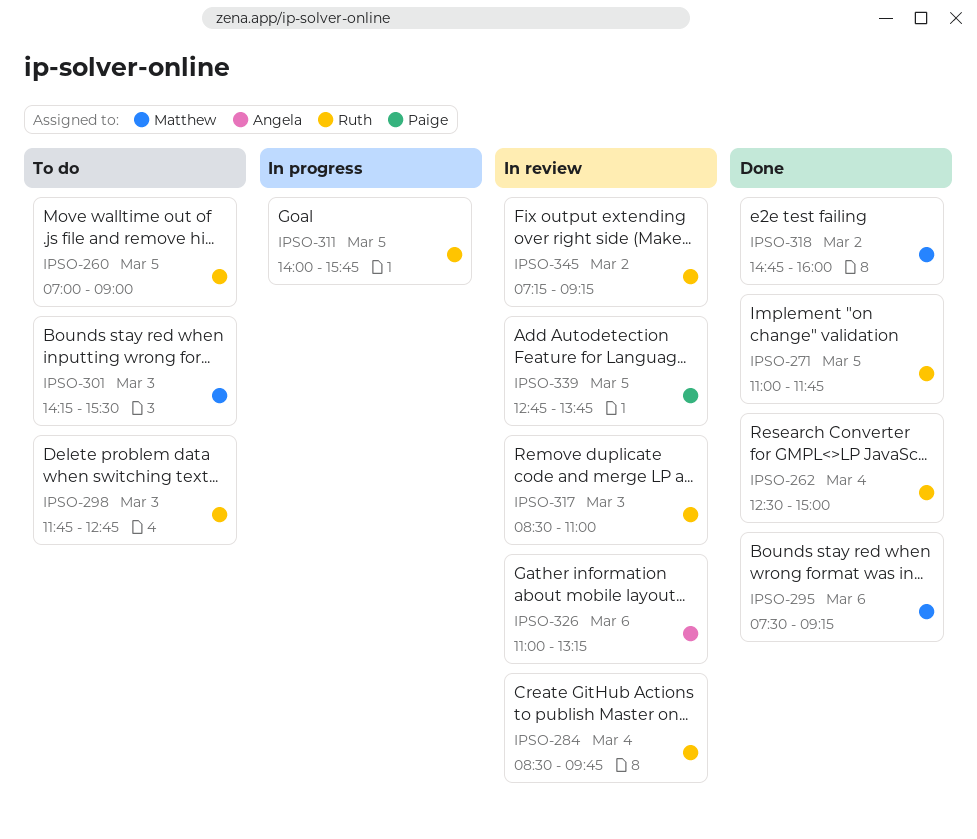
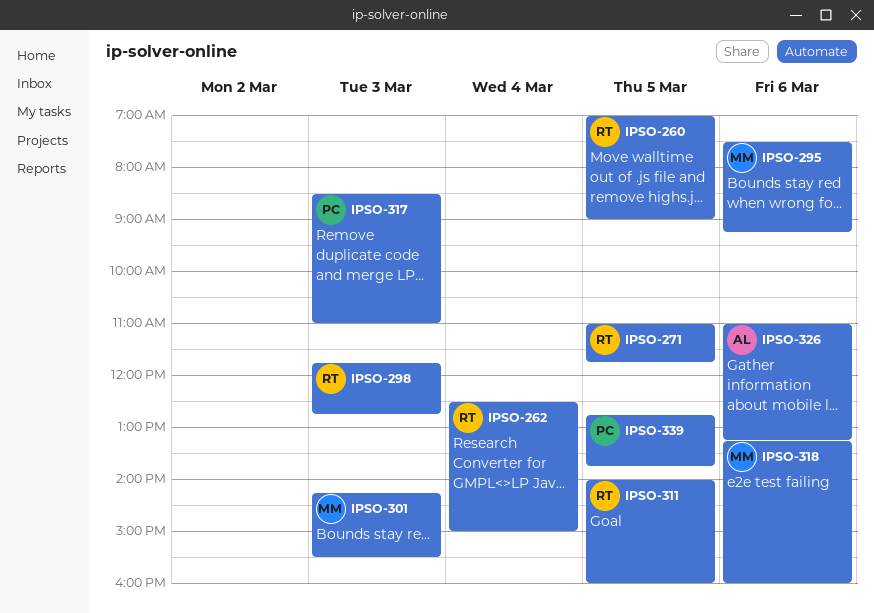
IPSO-284: present -> none
IPSO-311, ends: 15:45 -> 16:00
IPSO-317, owner: Ruth -> Paige
IPSO-318, day: Mar 2 -> Mar 6
IPSO-318, begins: 14:45 -> 13:15
IPSO-345: present -> none

